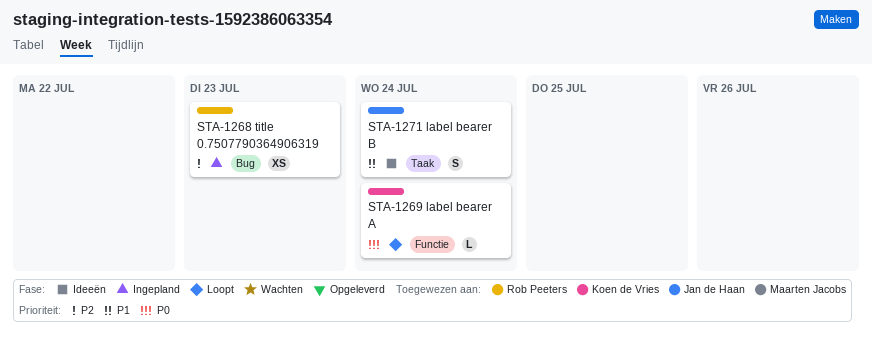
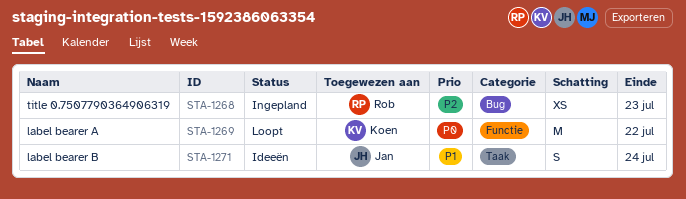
STA-1269, estimate: L -> M
STA-1269, due: Jul 24 -> Jul 22

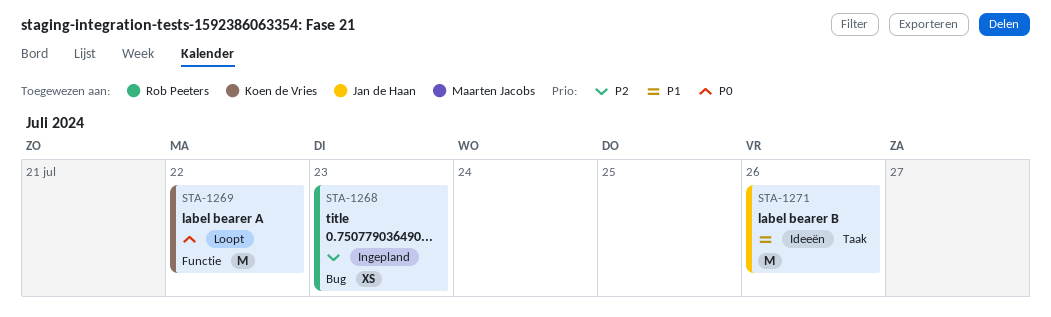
STA-1271, estimate: S -> M
STA-1271, due: Jul 24 -> Jul 26

